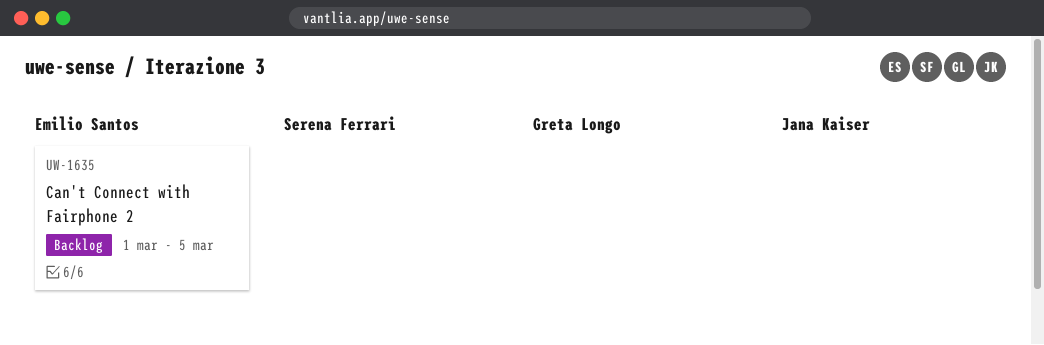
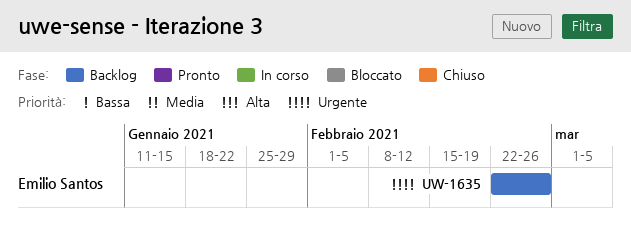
UW-1635, start: Mar 1 -> Feb 22
UW-1635, due: Mar 5 -> Feb 26

